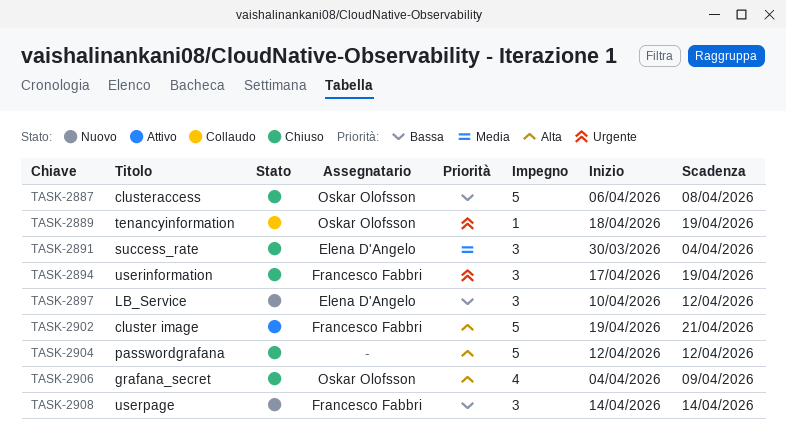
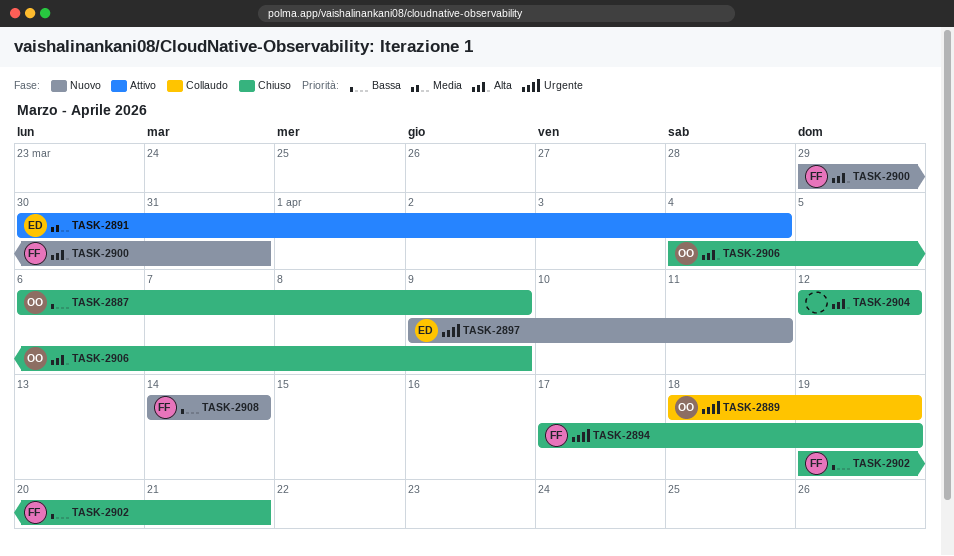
TASK-2887, due: Apr 8 -> Apr 9
TASK-2891, status: Chiuso -> Attivo
TASK-2897, priority: Bassa -> Urgente
TASK-2897, start: Apr 10 -> Apr 9
TASK-2897, due: Apr 12 -> Apr 11
TASK-2900: none -> present
TASK-2902, status: Attivo -> Chiuso
TASK-2902, priority: Alta -> Bassa

